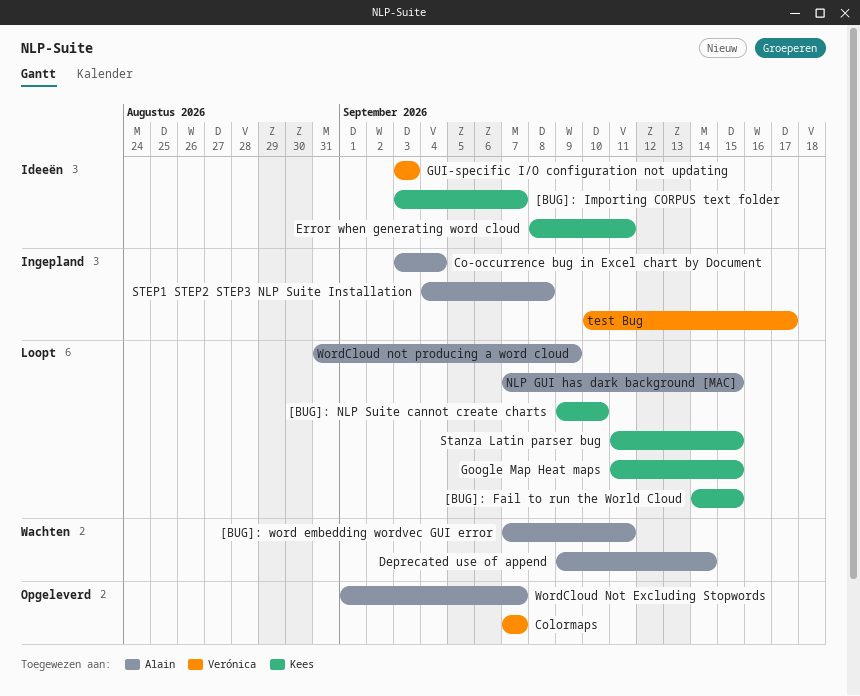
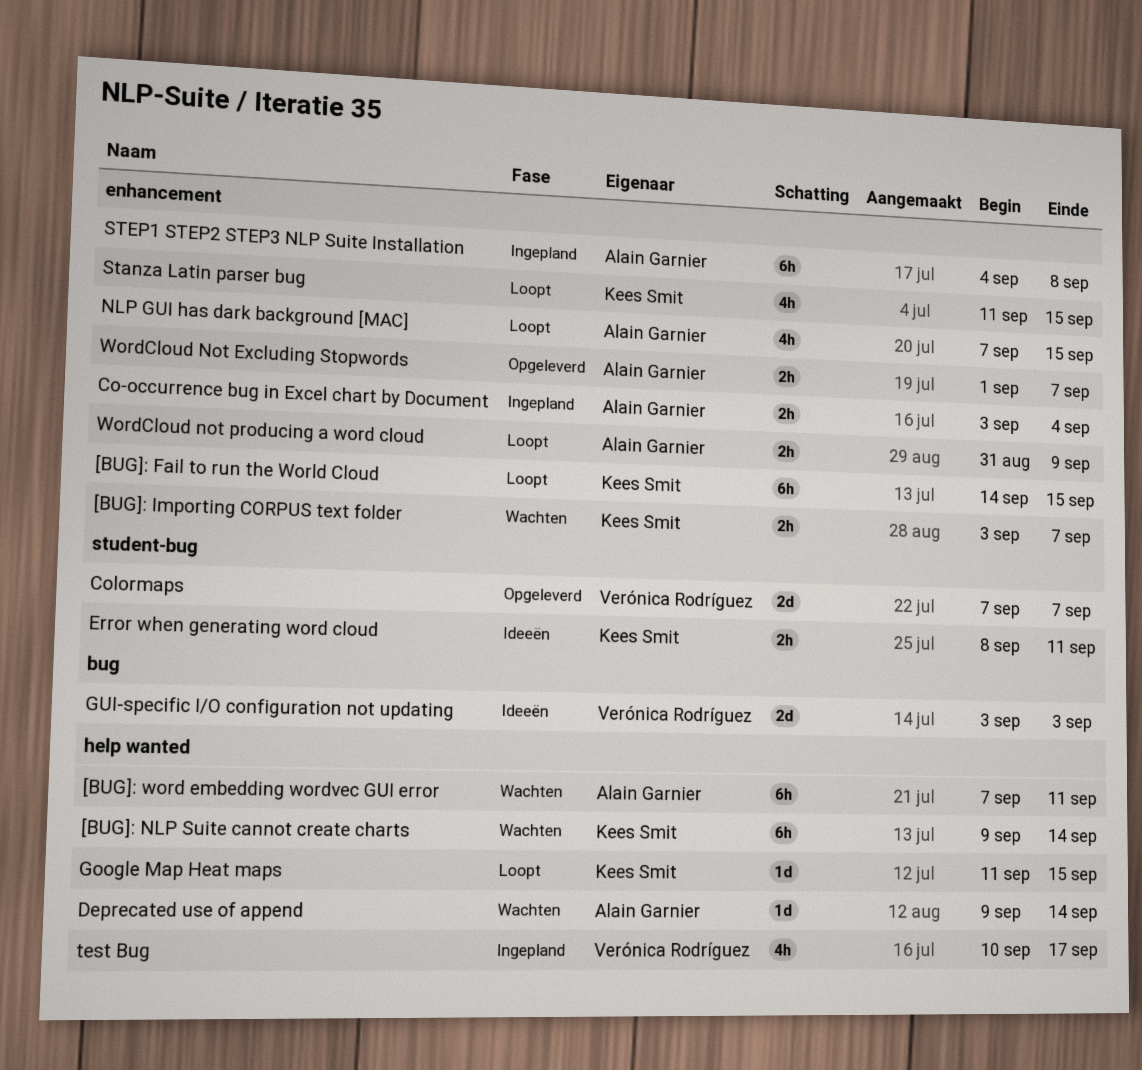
[BUG]: Importing CORPUS text folder, status: Ideeën -> Wachten
[BUG]: NLP Suite cannot create charts, status: Loopt -> Wachten
[BUG]: NLP Suite cannot create charts, due: Sep 10 -> Sep 14

